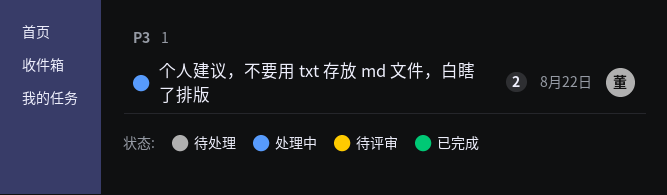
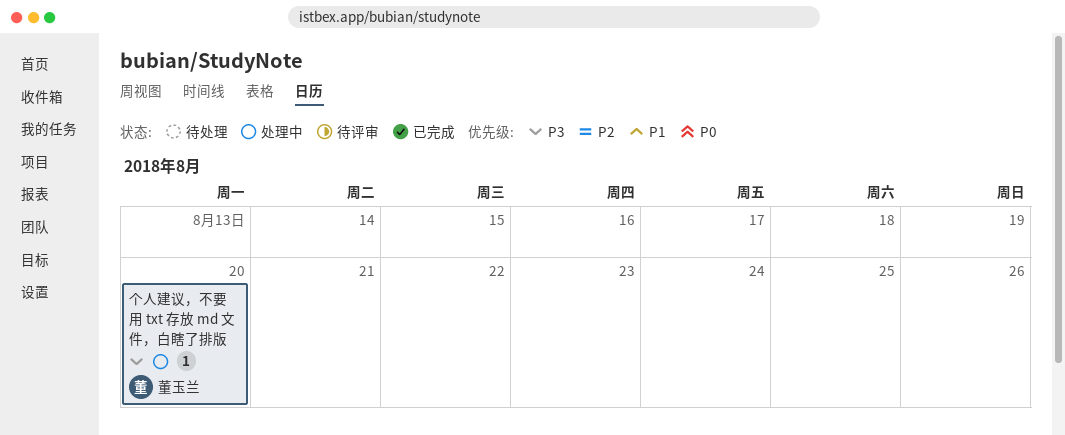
个人建议，不要用 txt 存放 md 文件，白瞎了排版, estimate: 2 -> 1
个人建议，不要用 txt 存放 md 文件，白瞎了排版, due: Aug 22 -> Aug 20

